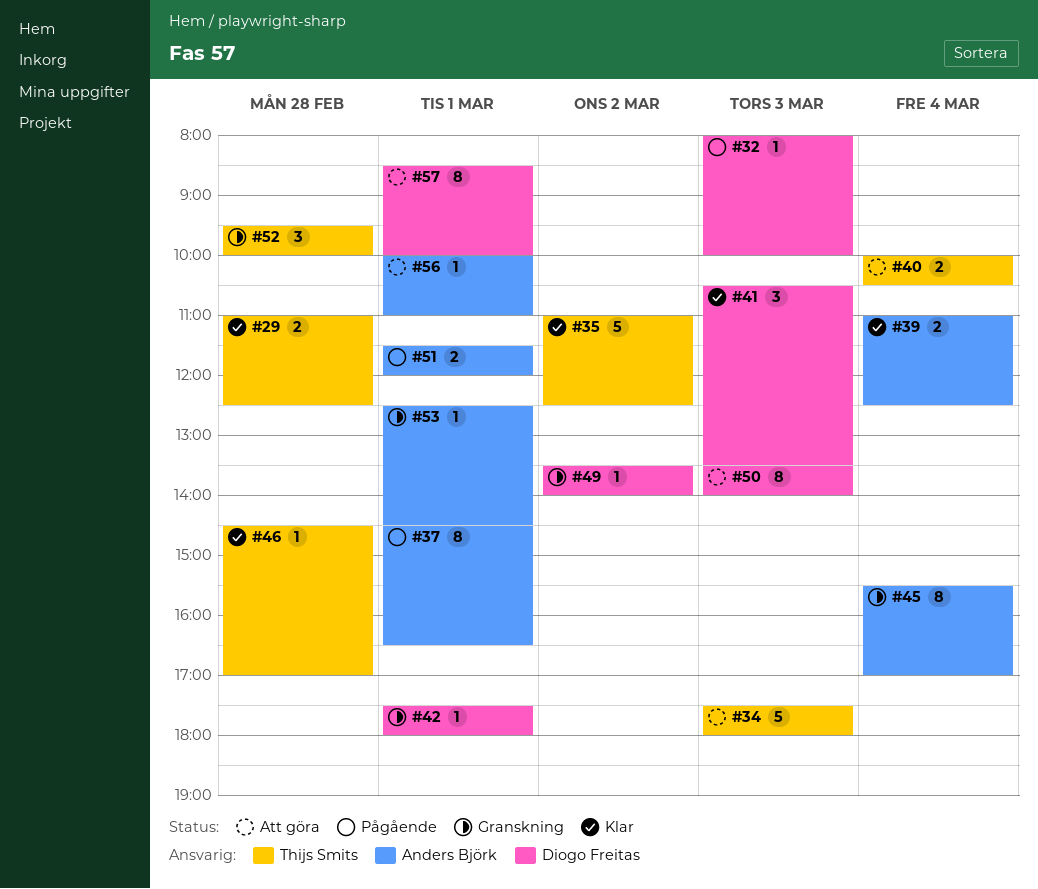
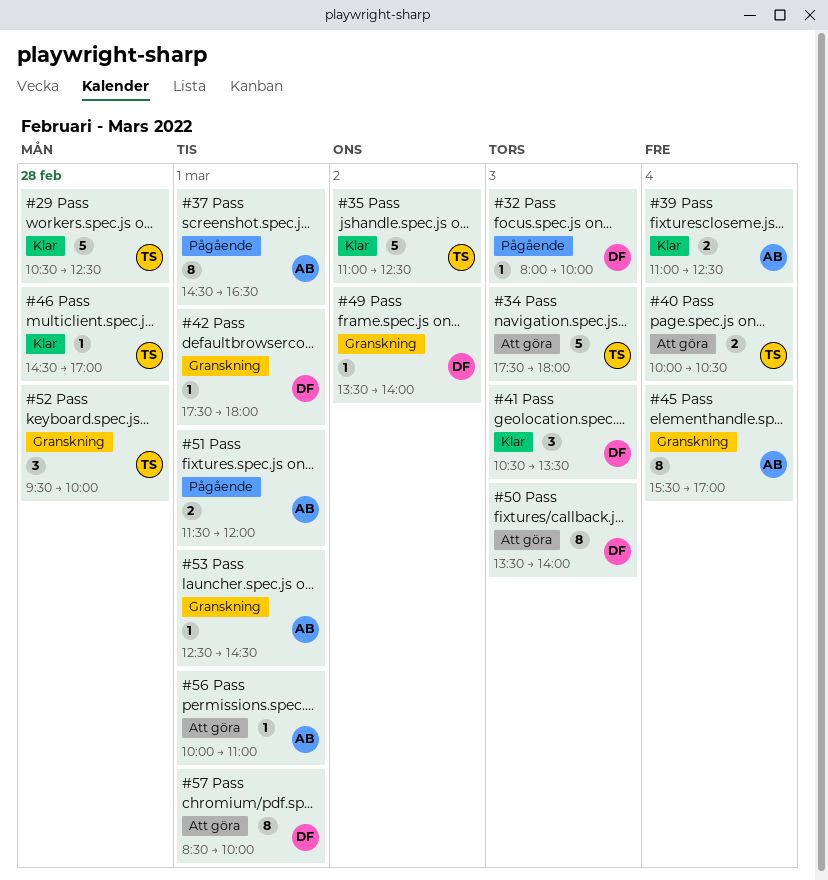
#29, estimate: 2 -> 5
#29, begins: 11:00 -> 10:30

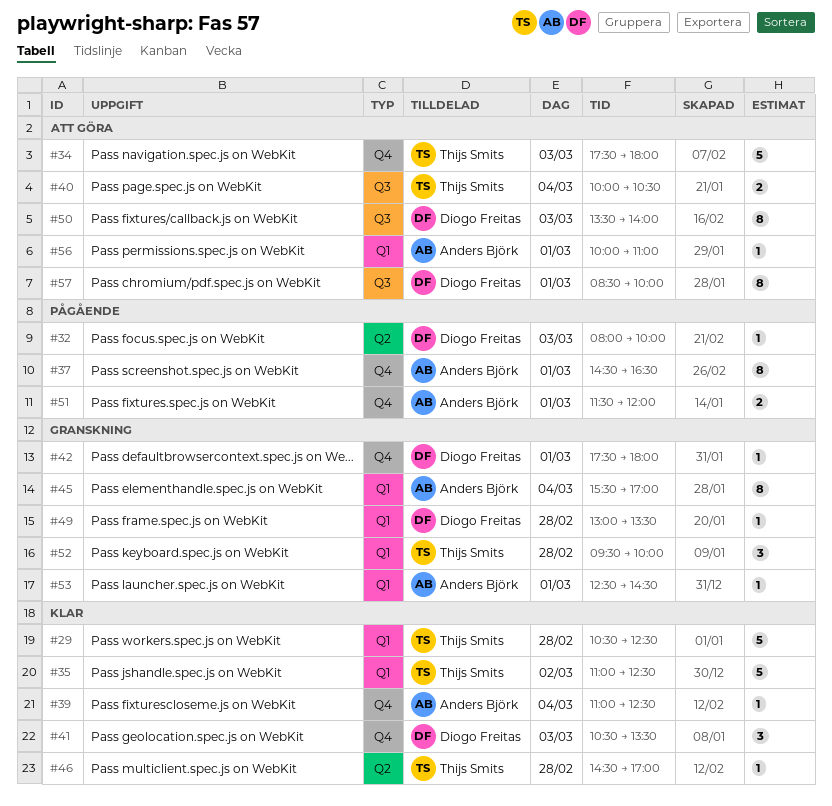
#39, estimate: 2 -> 1
#49, day: Mar 2 -> Feb 28
#49, begins: 13:30 -> 13:00
#49, ends: 14:00 -> 13:30

